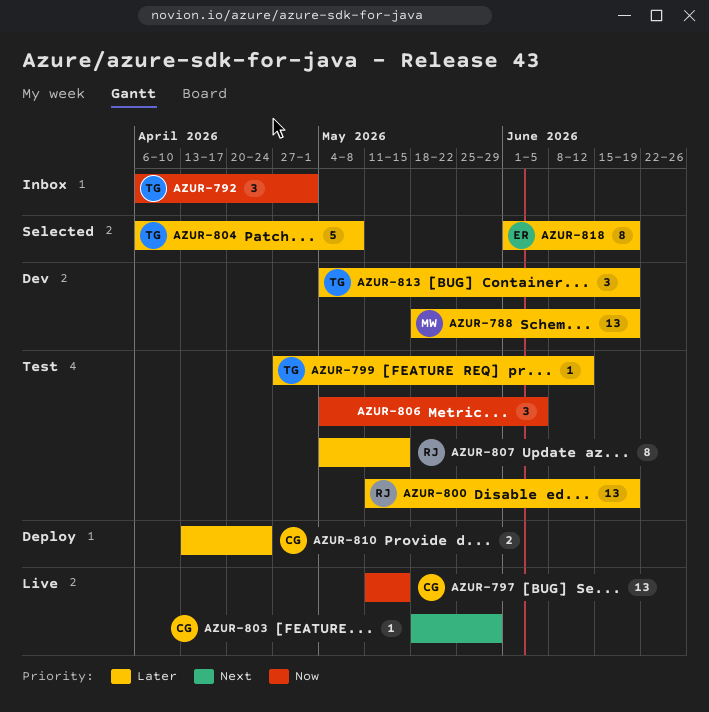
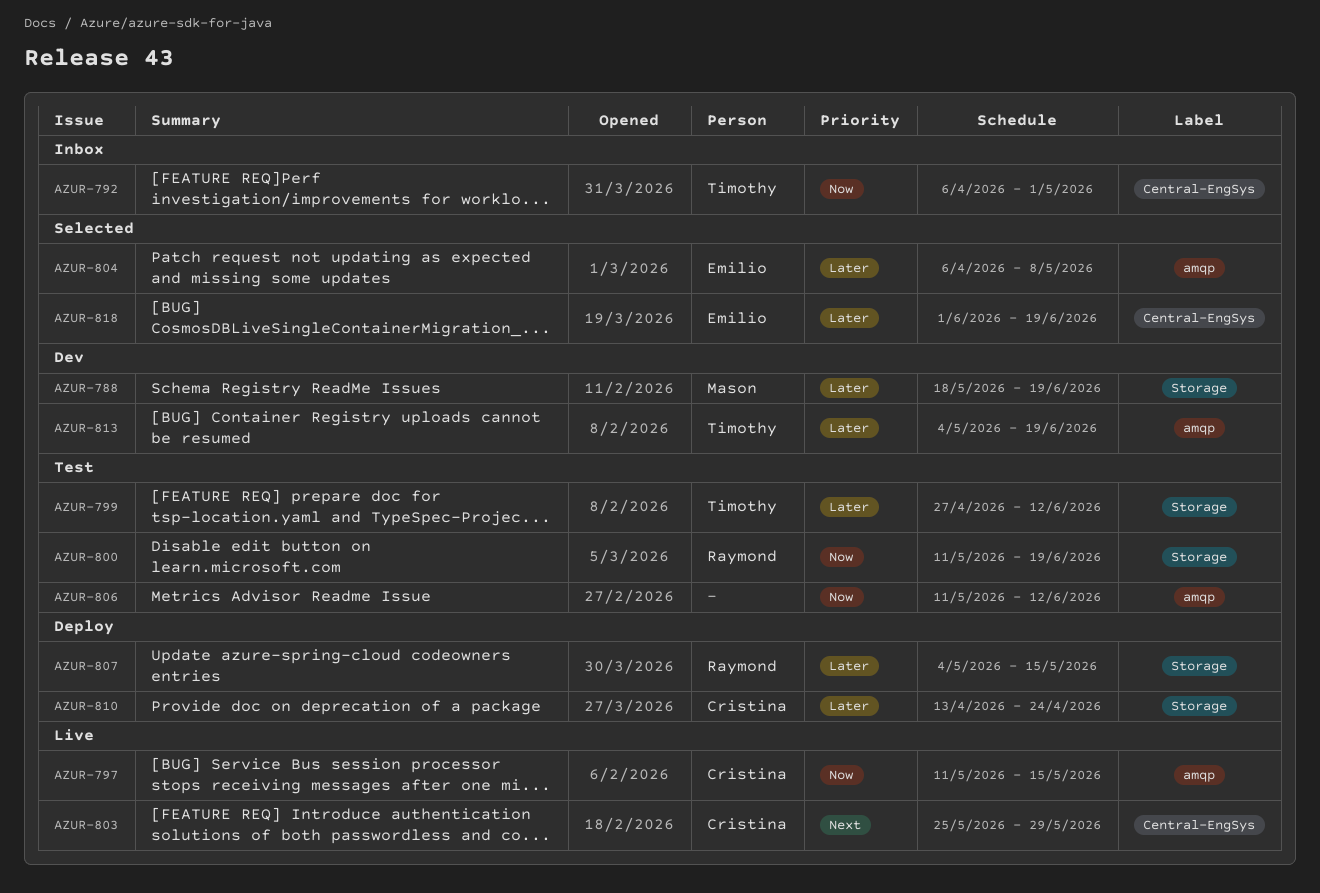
AZUR-800, priority: Later -> Now
AZUR-803, start: May 18 -> May 25
AZUR-804, owner: Timothy -> Emilio
AZUR-806, start: May 4 -> May 11
AZUR-806, due: Jun 5 -> Jun 12
AZUR-807, status: Test -> Deploy

